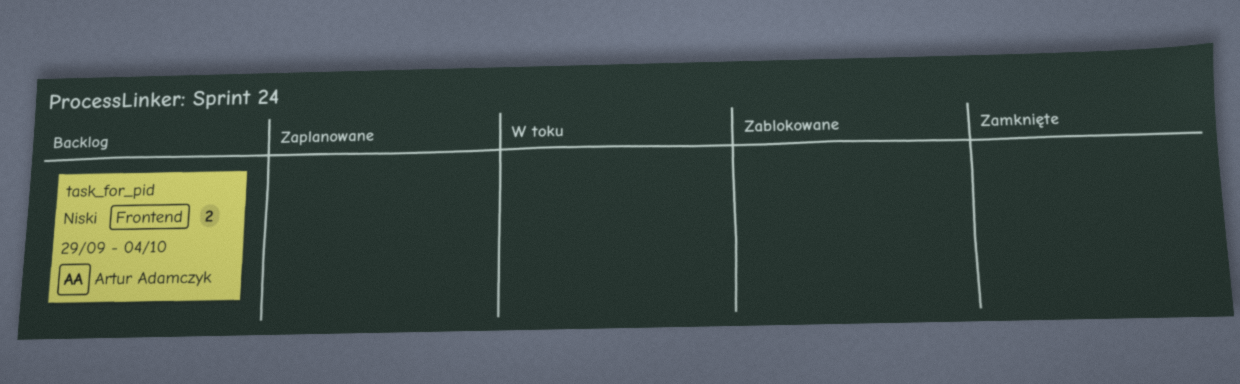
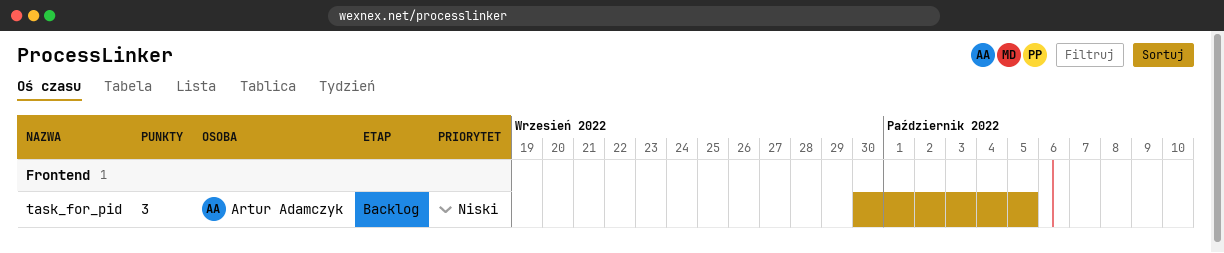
task_for_pid, estimate: 2 -> 3
task_for_pid, start: Sep 29 -> Sep 30
task_for_pid, due: Oct 4 -> Oct 5

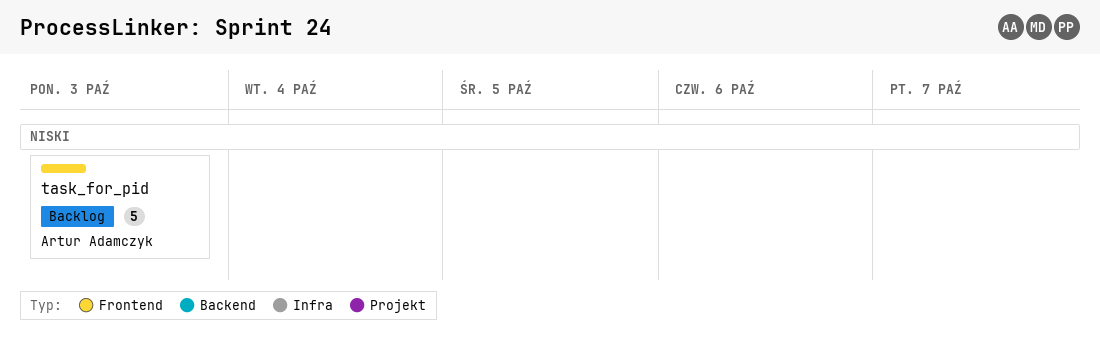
task_for_pid, estimate: 3 -> 5
task_for_pid, due: Oct 5 -> Oct 3

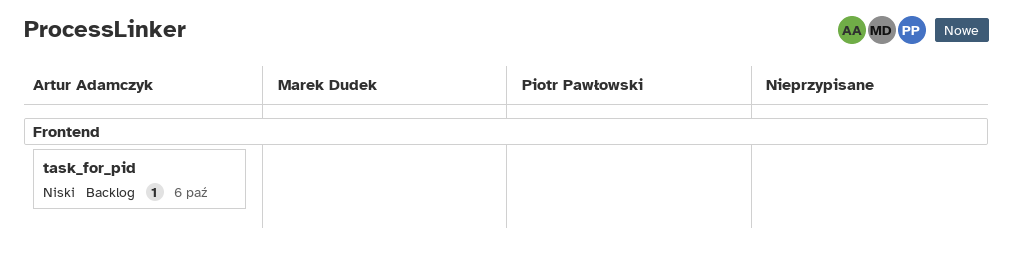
task_for_pid, estimate: 5 -> 1
task_for_pid, due: Oct 3 -> Oct 6

